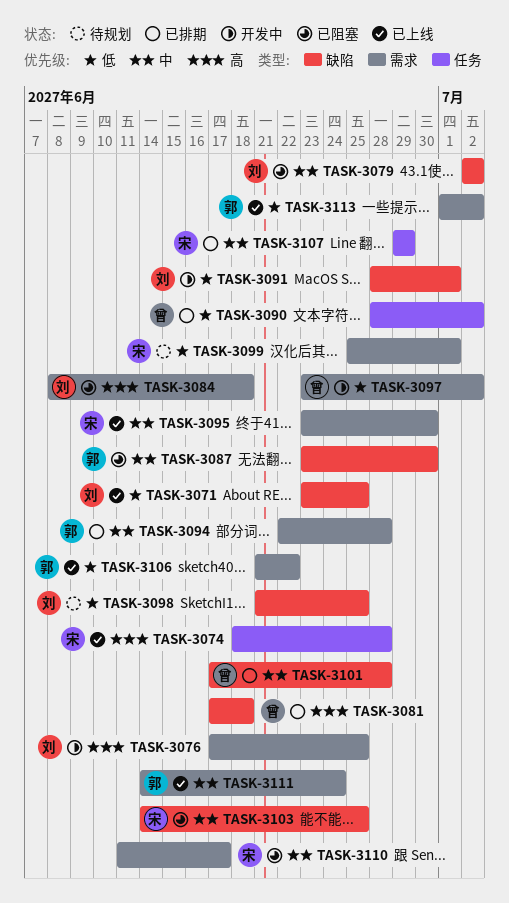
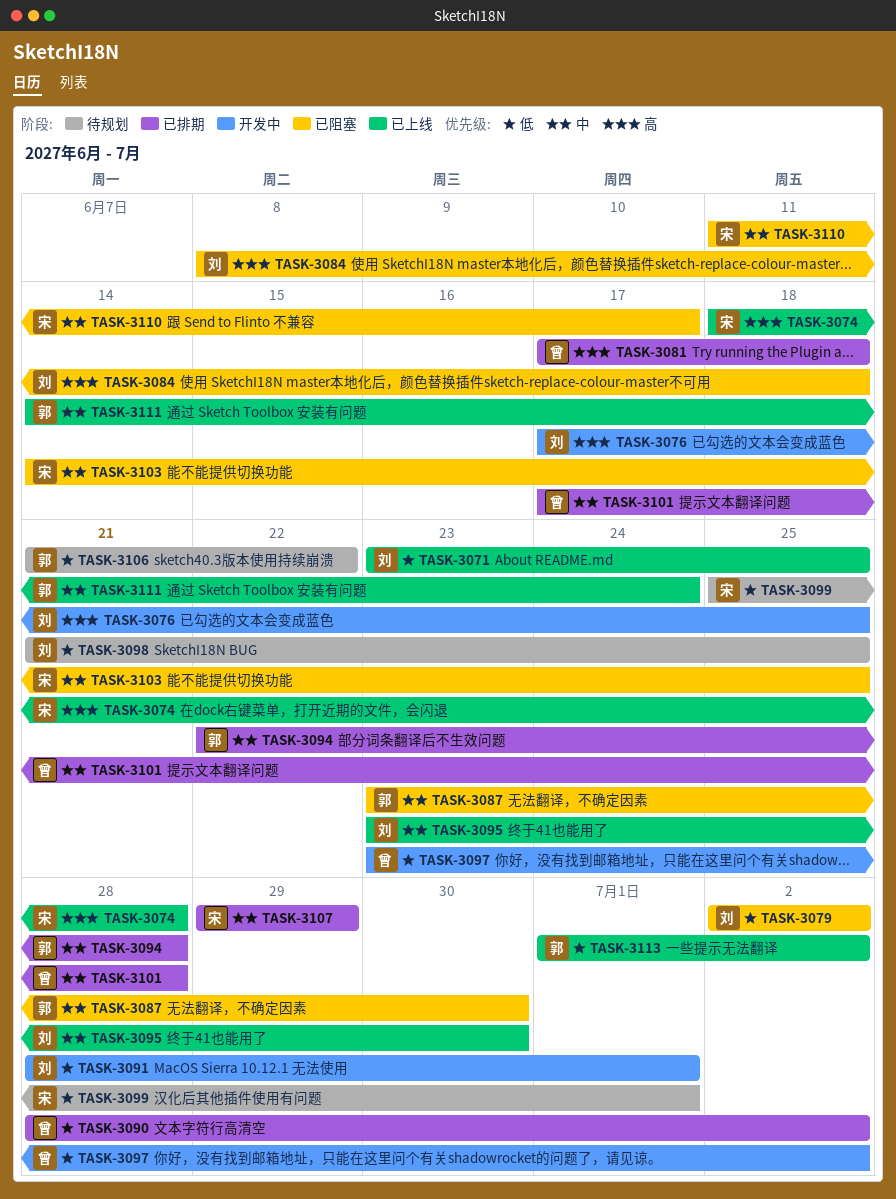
TASK-3079, priority: 中 -> 低
TASK-3095, owner: 宋 -> 刘
TASK-3106, status: 已上线 -> 待规划

